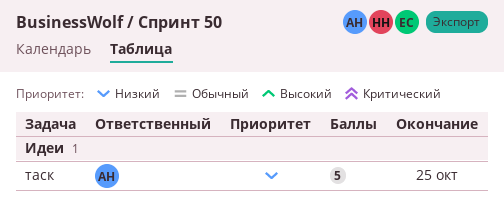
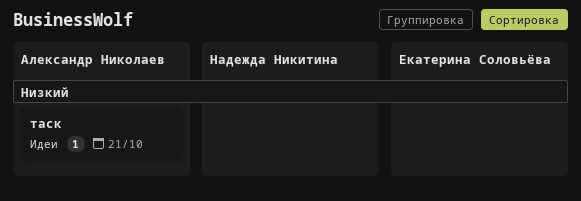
таск, estimate: 5 -> 1
таск, due: Oct 25 -> Oct 21

